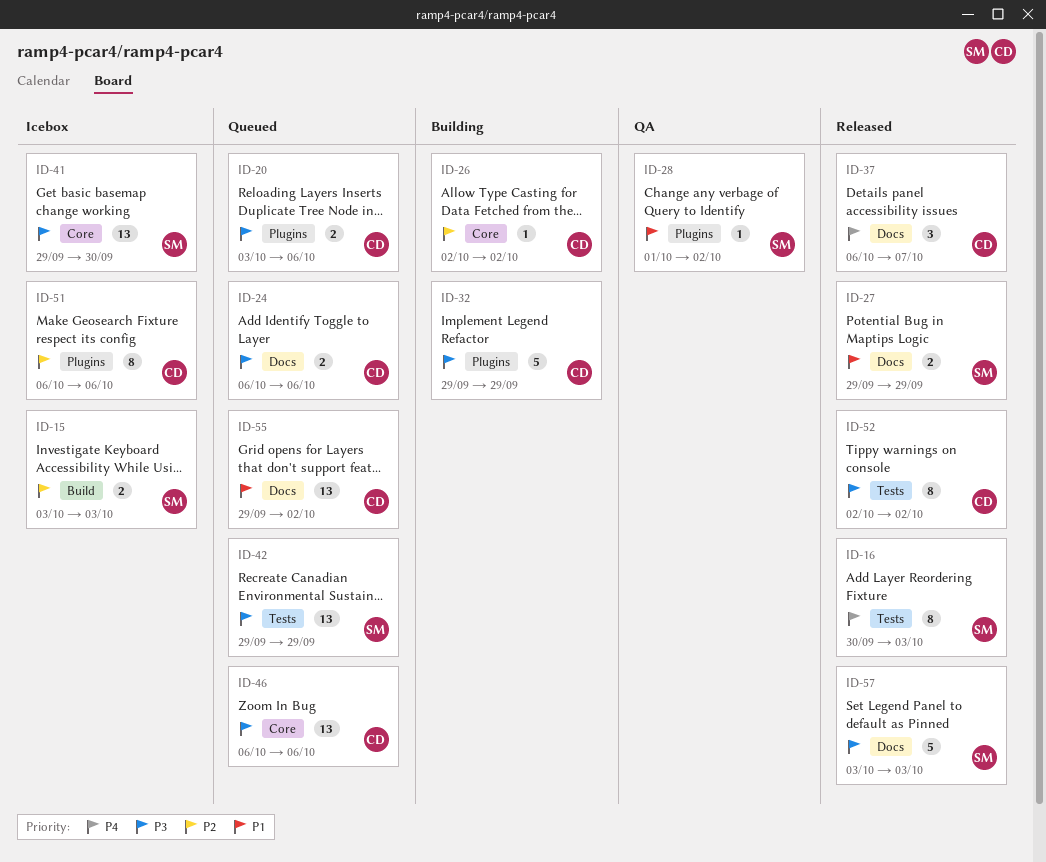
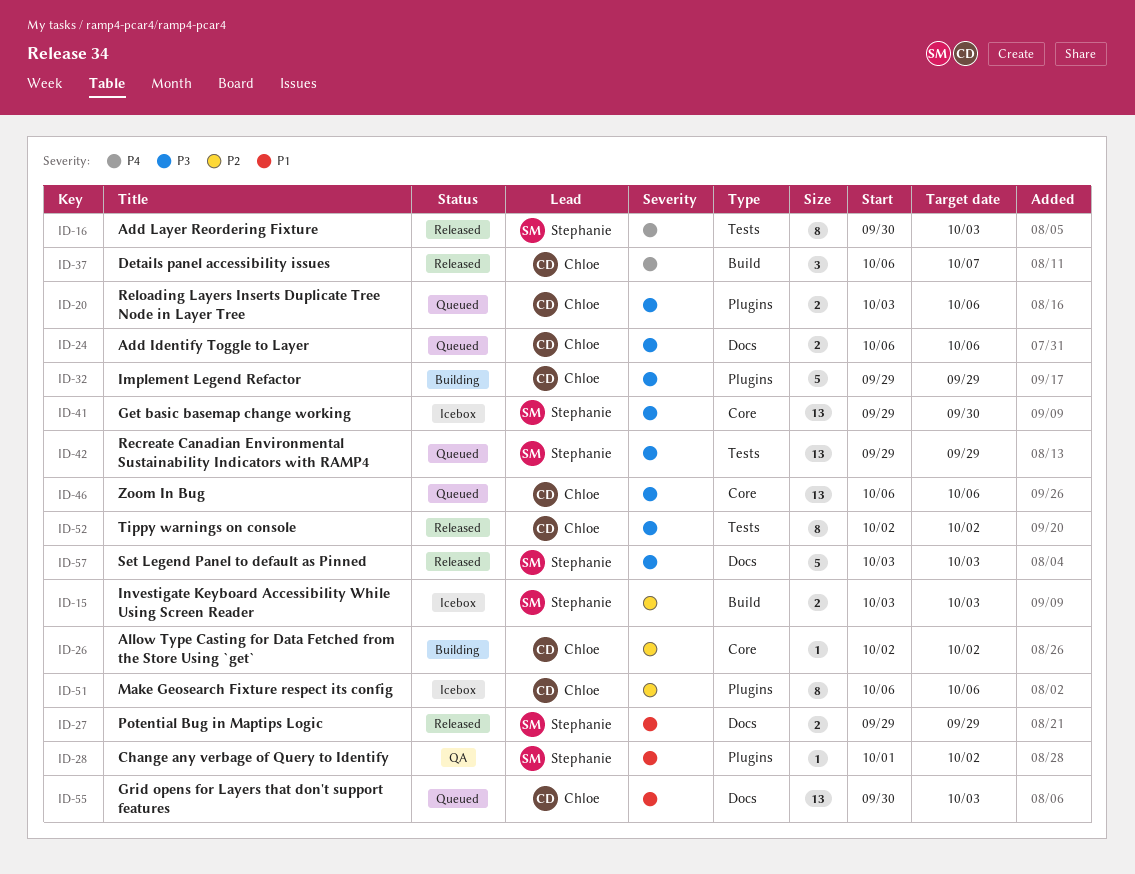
ID-37, label: Docs -> Build
ID-55, start: Sep 29 -> Sep 30
ID-55, due: Oct 2 -> Oct 3

